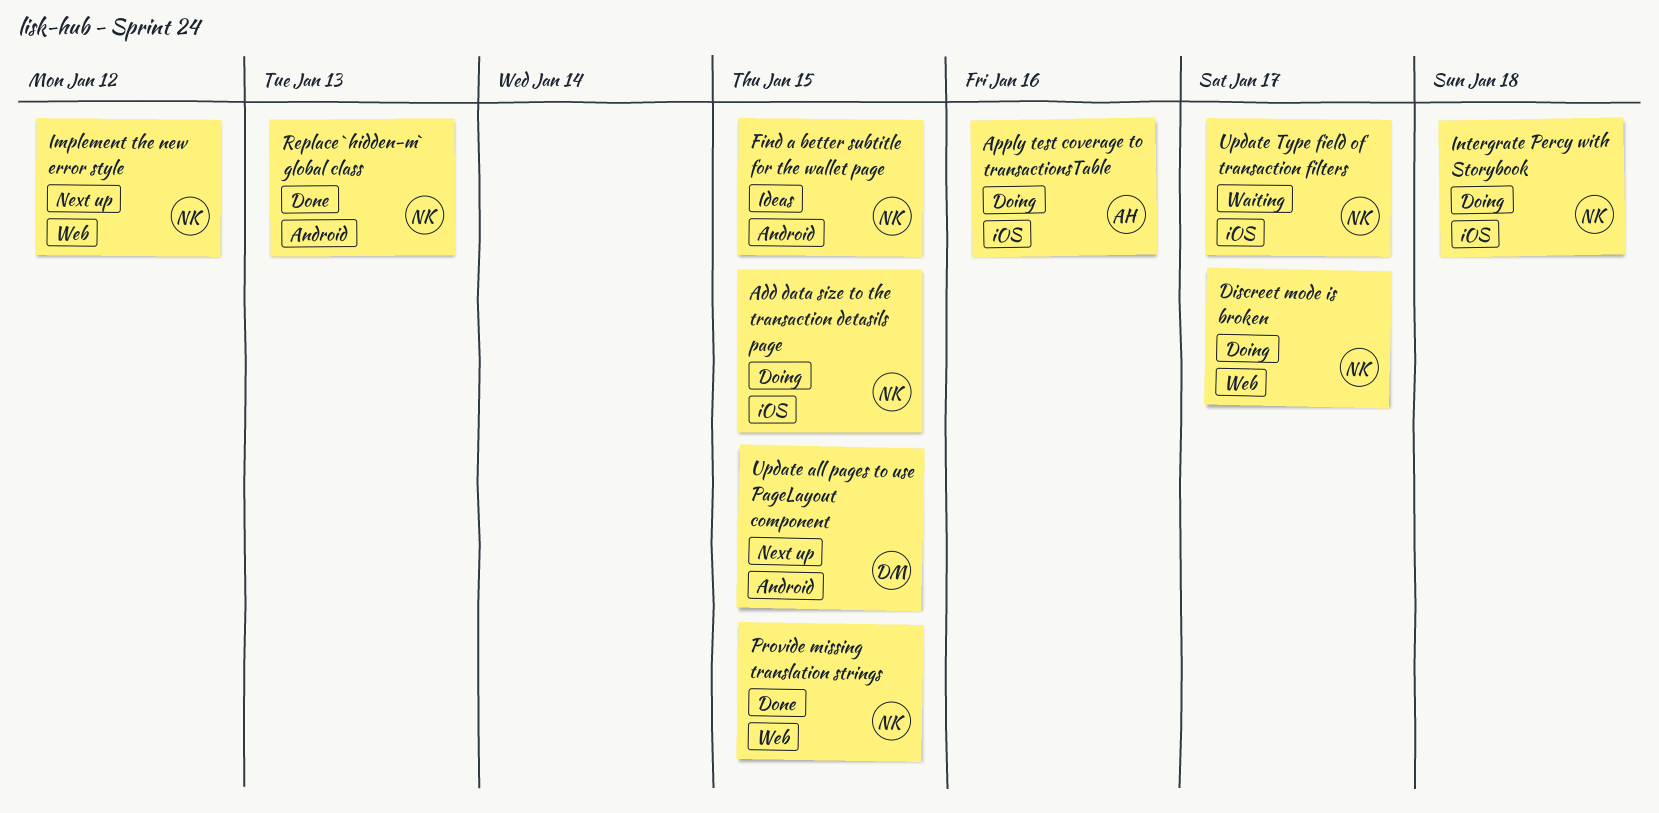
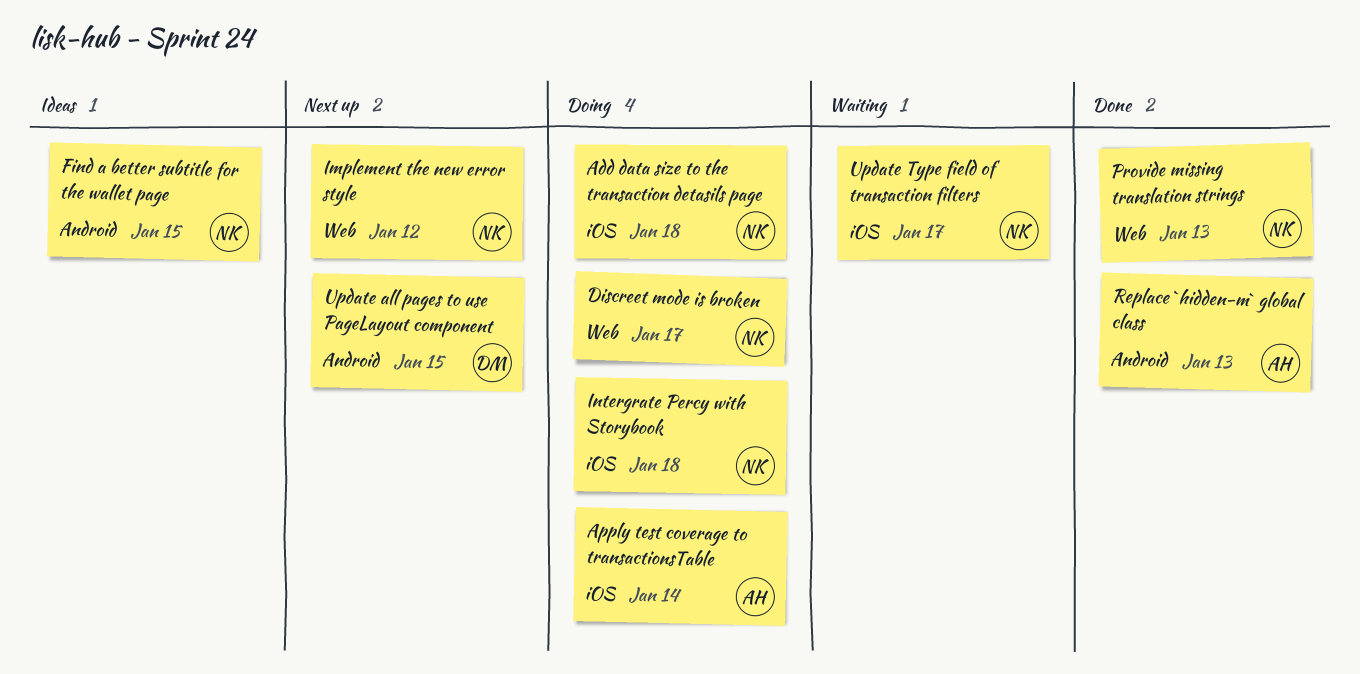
Add data size to the transaction detasils page, due: Jan 15 -> Jan 18
Apply test coverage to transactionsTable, due: Jan 16 -> Jan 14
Provide missing translation strings, due: Jan 15 -> Jan 13
Replace `hidden-m` global class, owner: NK -> AH

